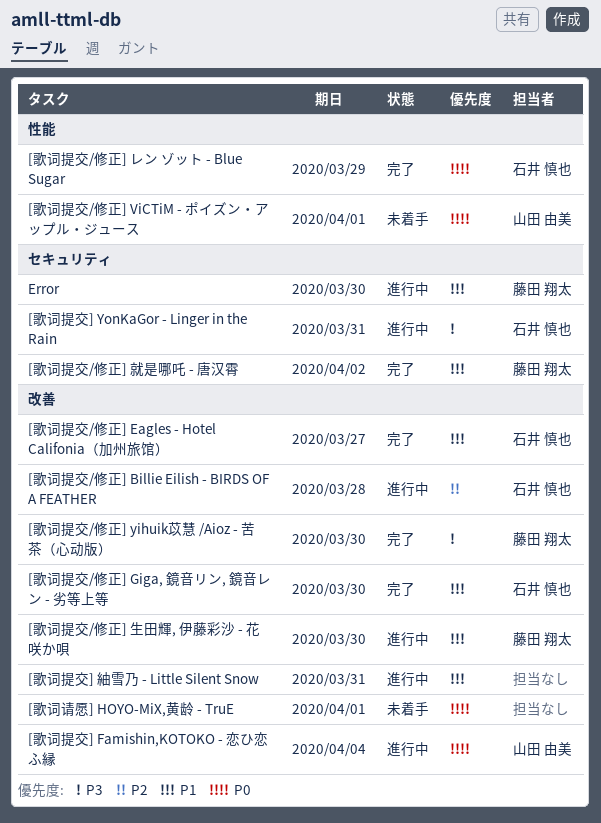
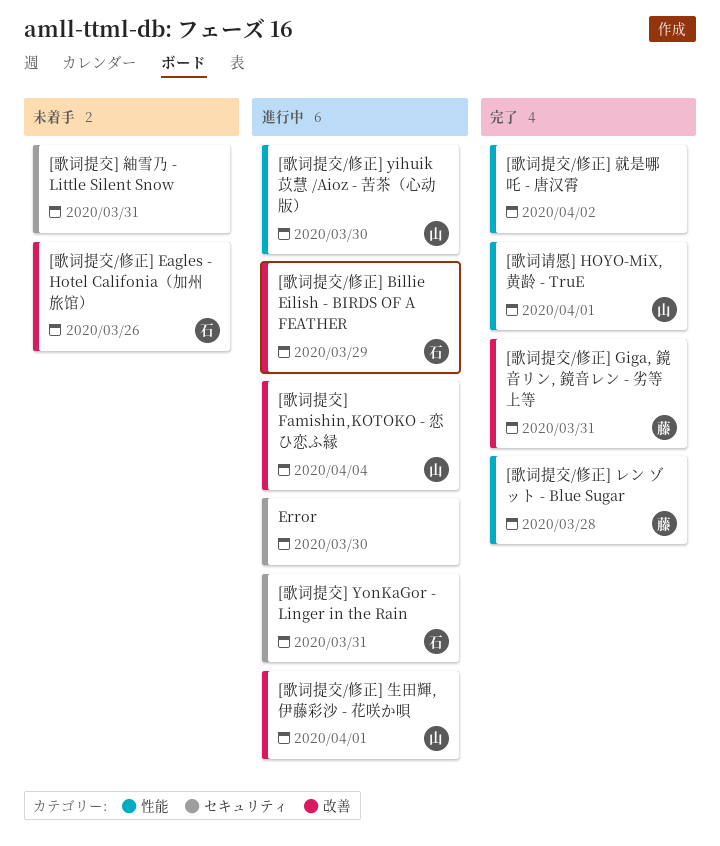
[歌词提交/修正] Billie Eilish - BIRDS OF A FEATHER, due: Mar 28 -> Mar 29
[歌词提交/修正] Eagles - Hotel Califonia（加州旅馆）, status: 完了 -> 未着手
[歌词提交/修正] Eagles - Hotel Califonia（加州旅馆）, due: Mar 27 -> Mar 26
[歌词提交/修正] Giga, 鏡音リン, 鏡音レン - 劣等上等, owner: 石井 慎也 -> 藤田 翔太
[歌词提交/修正] Giga, 鏡音リン, 鏡音レン - 劣等上等, due: Mar 30 -> Mar 31
[歌词提交/修正] ViCTiM - ポイズン・アップル・ジュース: present -> none
[歌词提交/修正] yihuik苡慧 /Aioz - 苦茶（心动版）, status: 完了 -> 進行中
[歌词提交/修正] yihuik苡慧 /Aioz - 苦茶（心动版）, owner: 藤田 翔太 -> 山田 由美
[歌词提交/修正] yihuik苡慧 /Aioz - 苦茶（心动版）, label: 改善 -> 性能
[歌词提交/修正] レン ゾット - Blue Sugar, owner: 石井 慎也 -> 藤田 翔太
[歌词提交/修正] レン ゾット - Blue Sugar, due: Mar 29 -> Mar 28
[歌词提交/修正] 就是哪吒 - 唐汉霄, owner: 藤田 翔太 -> none
[歌词提交/修正] 就是哪吒 - 唐汉霄, label: セキュリティ -> 性能
[歌词提交/修正] 生田輝, 伊藤彩沙 - 花咲か唄, owner: 藤田 翔太 -> 山田 由美
[歌词提交/修正] 生田輝, 伊藤彩沙 - 花咲か唄, due: Mar 30 -> Apr 1
[歌词提交] 紬雪乃 - Little Silent Snow, status: 進行中 -> 未着手
[歌词提交] 紬雪乃 - Little Silent Snow, label: 改善 -> セキュリティ
[歌词请愿] HOYO-MiX,黄龄 - TruE, status: 未着手 -> 完了
[歌词请愿] HOYO-MiX,黄龄 - TruE, owner: none -> 山田 由美
[歌词请愿] HOYO-MiX,黄龄 - TruE, label: 改善 -> 性能
Error, owner: 藤田 翔太 -> none

